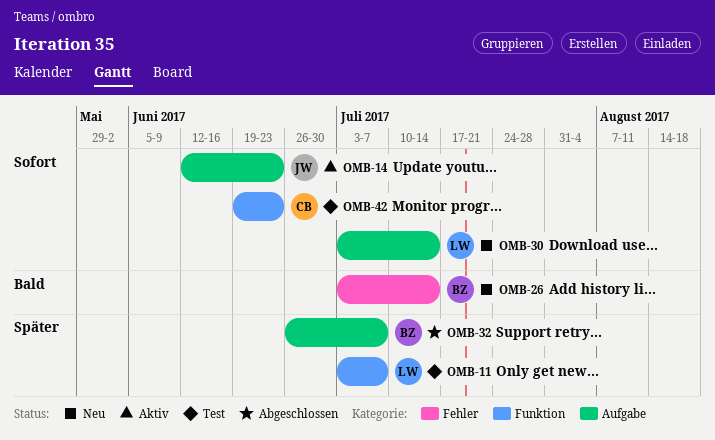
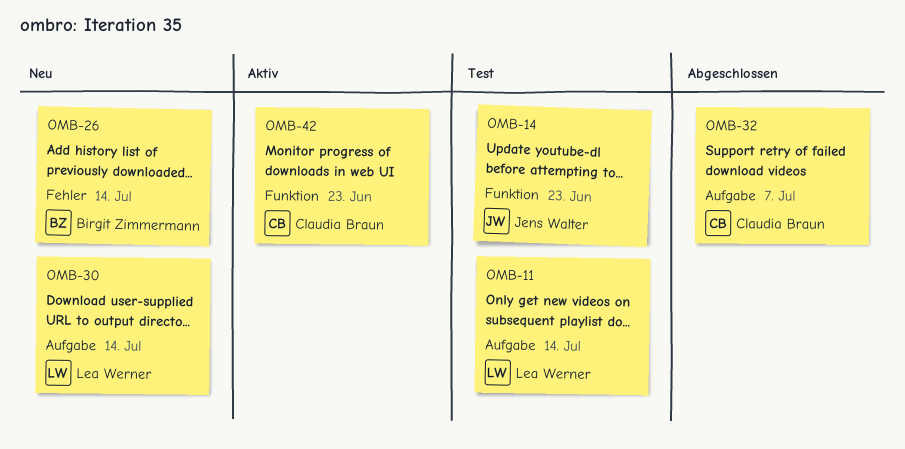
OMB-11, label: Funktion -> Aufgabe
OMB-11, due: Jul 7 -> Jul 14
OMB-14, status: Aktiv -> Test
OMB-14, label: Aufgabe -> Funktion
OMB-32, owner: Birgit Zimmermann -> Claudia Braun
OMB-42, status: Test -> Aktiv

